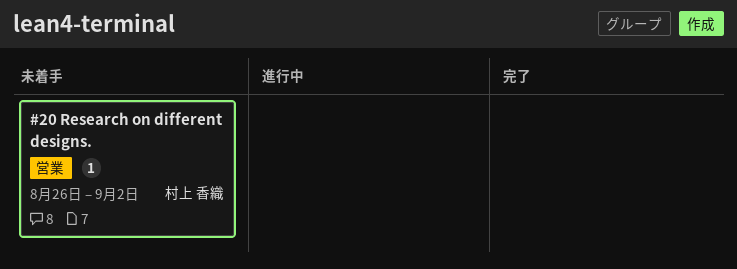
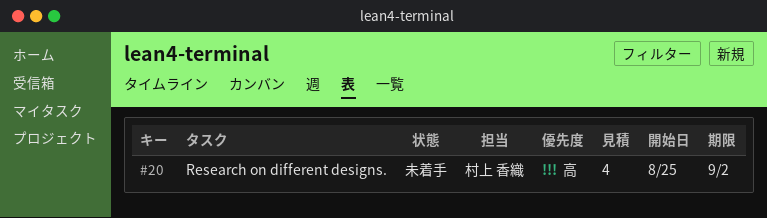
#20, estimate: 1 -> 4
#20, start: Aug 26 -> Aug 25

